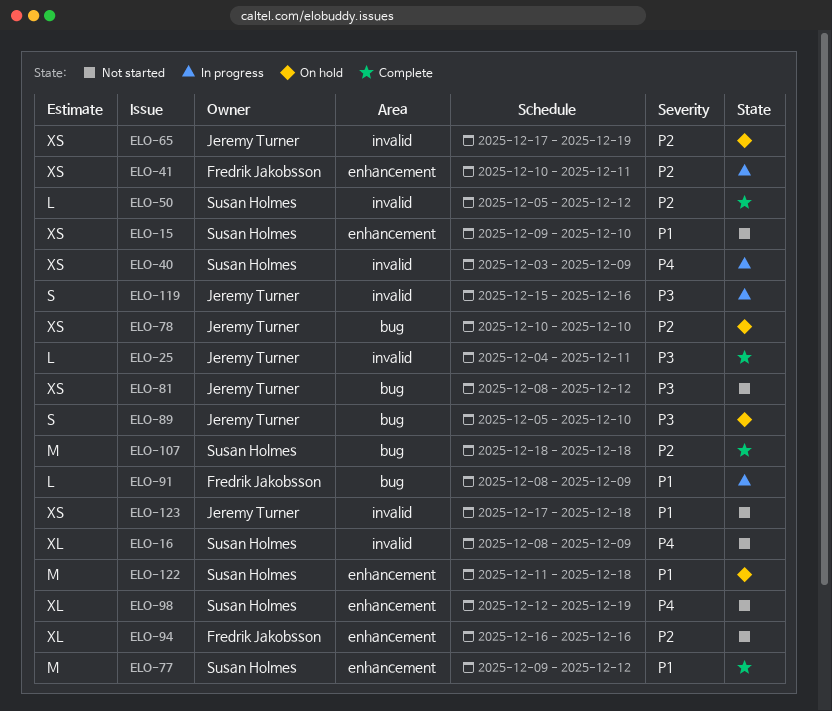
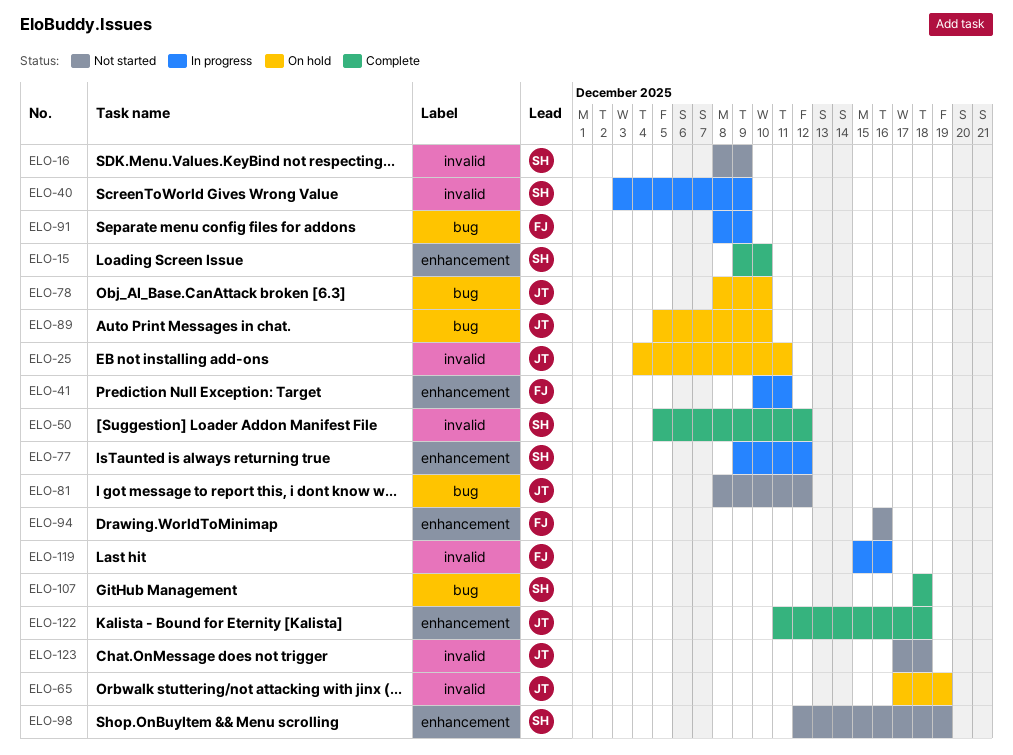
ELO-15, status: Not started -> Complete
ELO-25, status: Complete -> On hold
ELO-77, status: Complete -> In progress
ELO-78, start: Dec 10 -> Dec 8
ELO-119, owner: Jeremy Turner -> Fredrik Jakobsson
ELO-122, status: On hold -> Complete
ELO-122, owner: Susan Holmes -> Jeremy Turner

